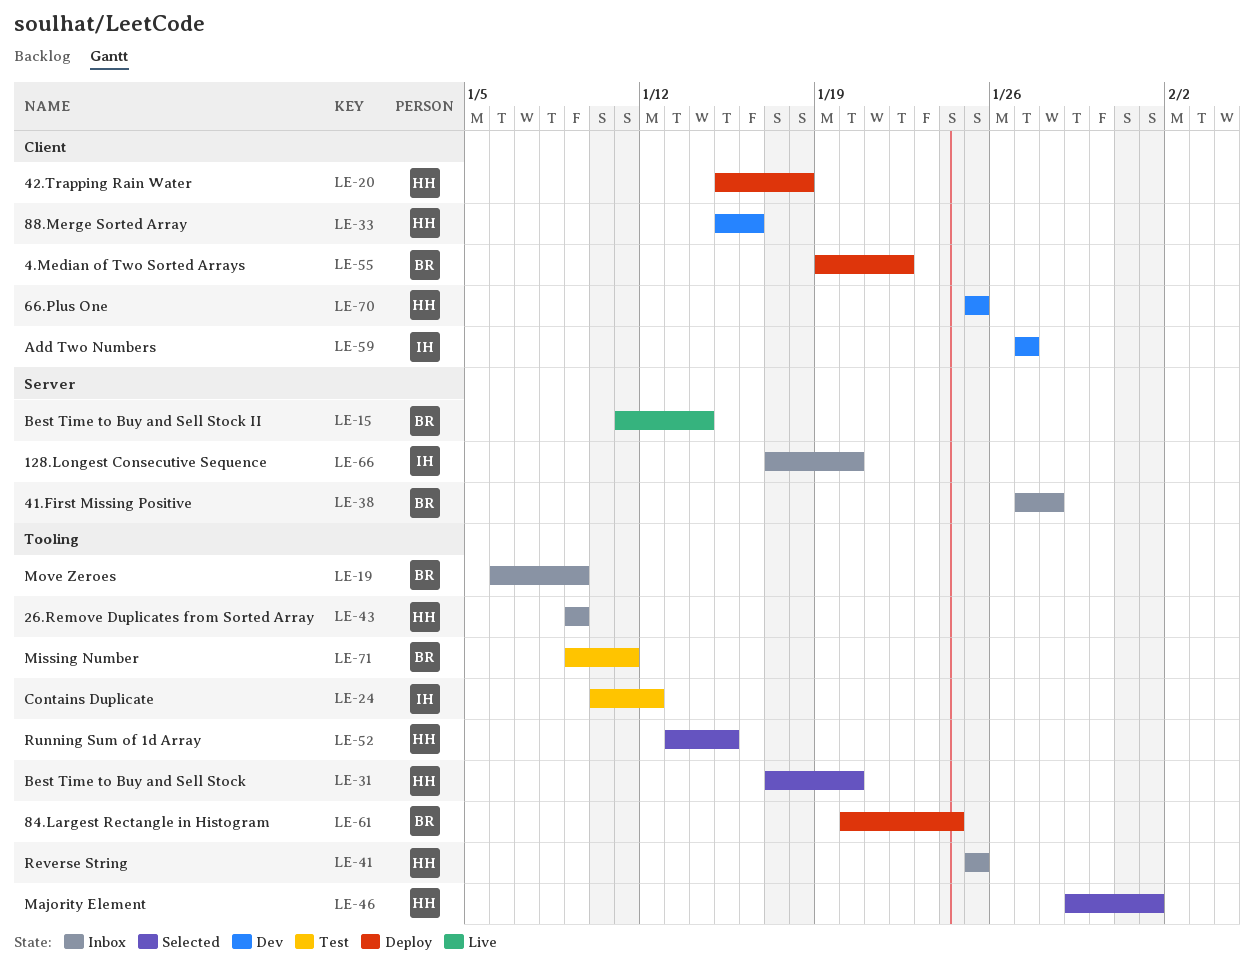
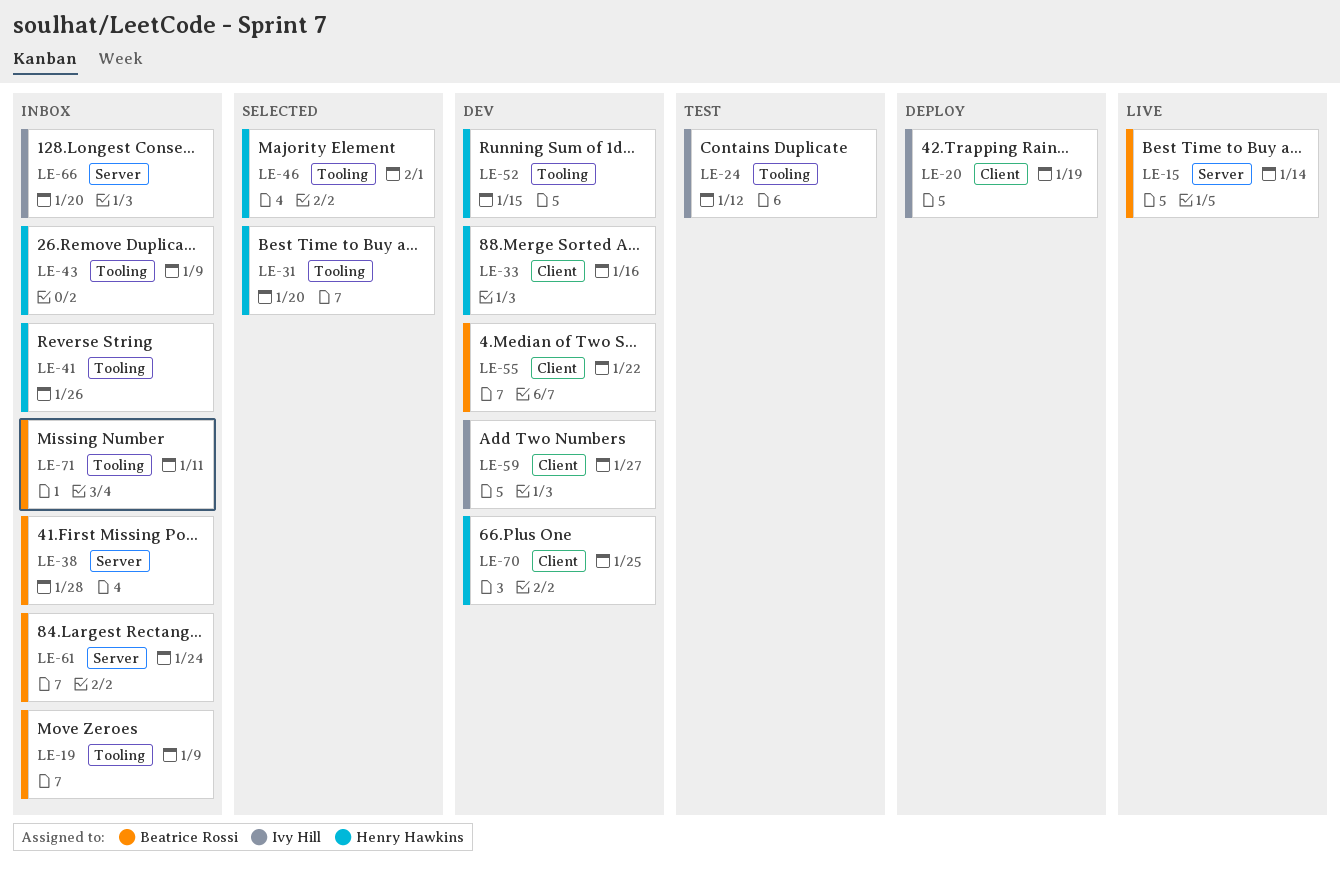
LE-20, owner: Henry Hawkins -> Ivy Hill
LE-20, due: Jan 18 -> Jan 19
LE-41, due: Jan 25 -> Jan 26
LE-52, status: Selected -> Dev
LE-55, status: Deploy -> Dev
LE-61, status: Deploy -> Inbox
LE-61, label: Tooling -> Server
LE-71, status: Test -> Inbox

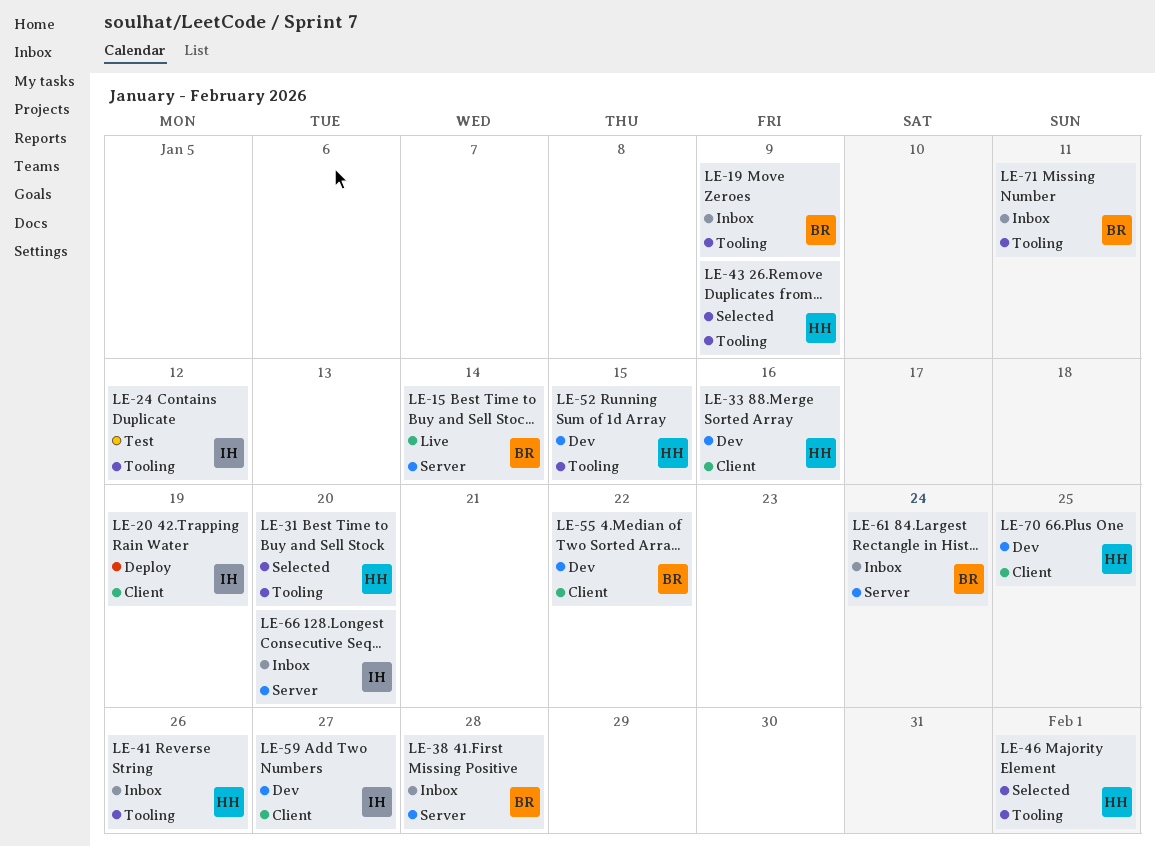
LE-43, status: Inbox -> Selected

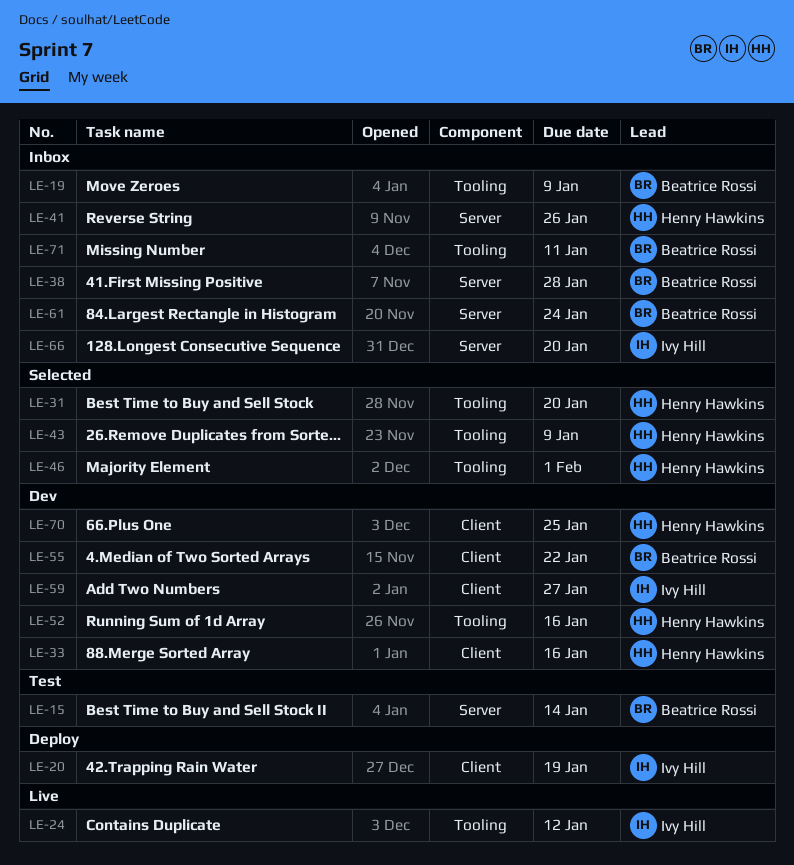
LE-15, status: Live -> Test
LE-24, status: Test -> Live
LE-41, label: Tooling -> Server
LE-52, due: Jan 15 -> Jan 16

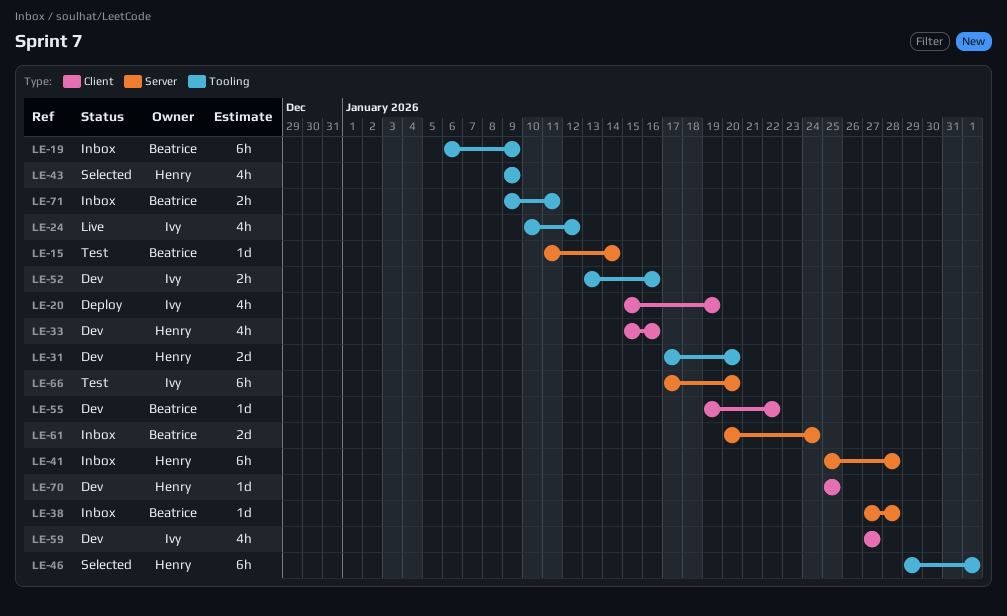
LE-31, status: Selected -> Dev
LE-41, due: Jan 26 -> Jan 28
LE-52, owner: Henry Hawkins -> Ivy Hill
LE-66, status: Inbox -> Test

